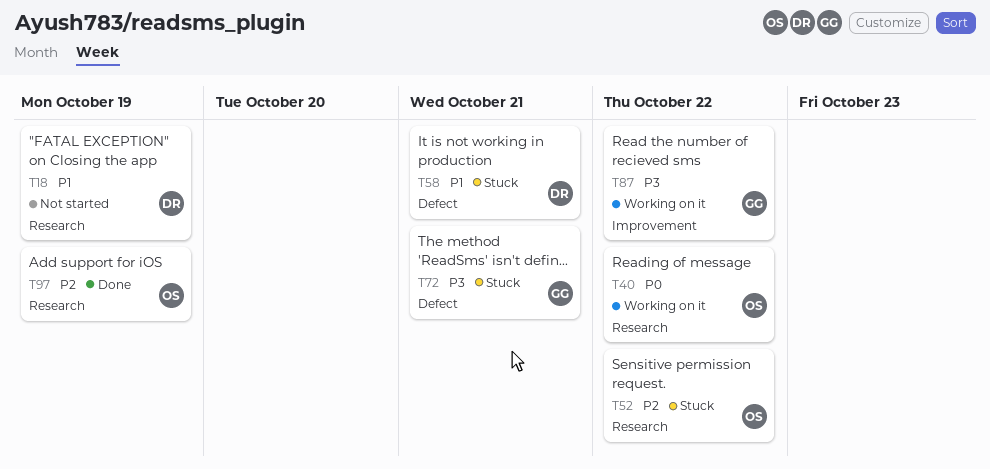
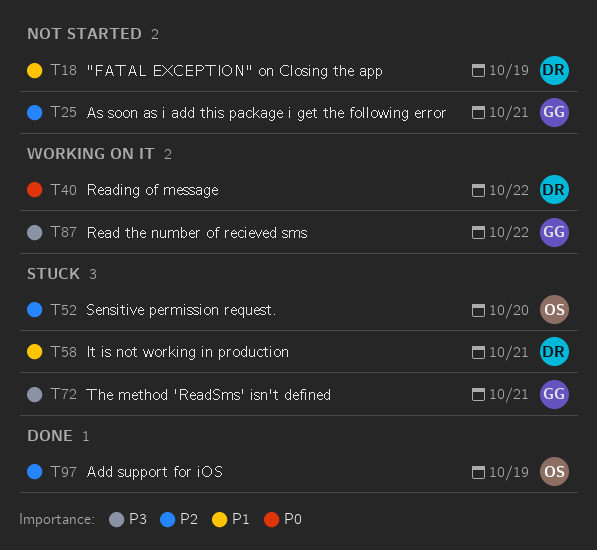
T25: none -> present
T40, owner: OS -> DR
T52, due: Oct 22 -> Oct 20

